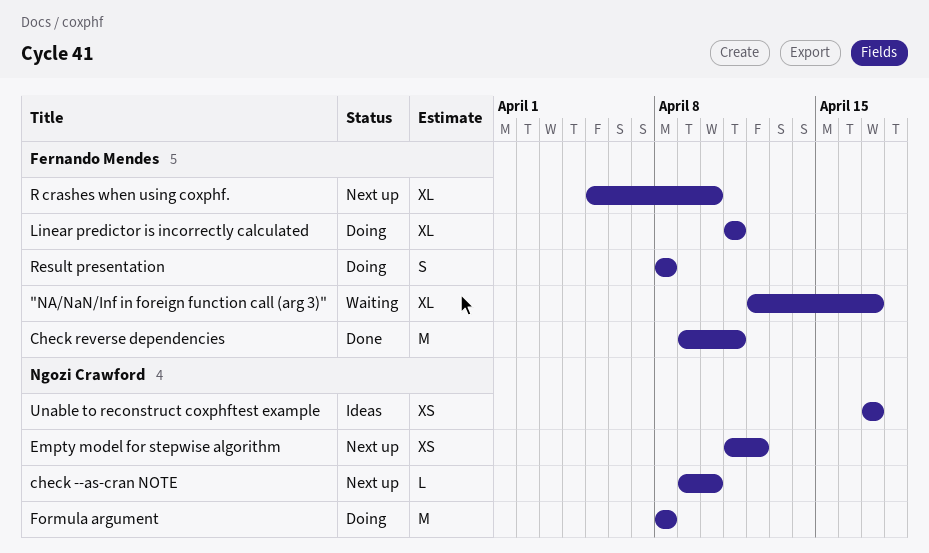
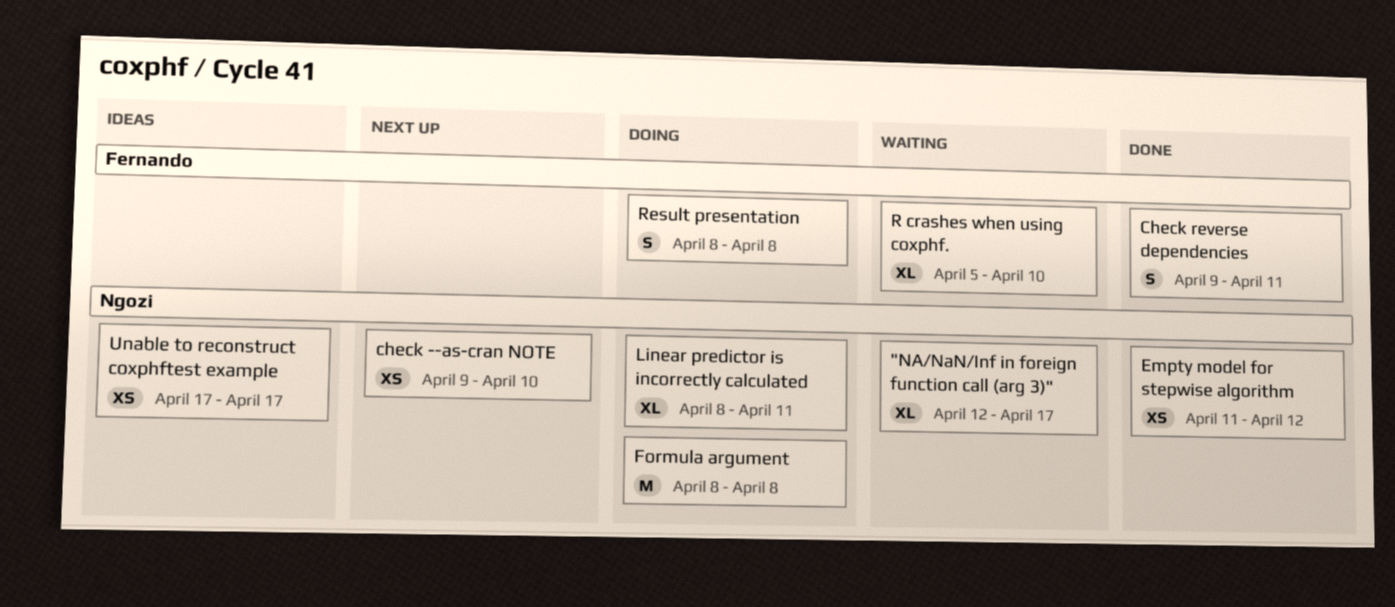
"NA/NaN/Inf in foreign function call (arg 3)", owner: Fernando Mendes -> Ngozi Crawford
check --as-cran NOTE, estimate: L -> XS
Check reverse dependencies, estimate: M -> S
Empty model for stepwise algorithm, status: Next up -> Done
Linear predictor is incorrectly calculated, owner: Fernando Mendes -> Ngozi Crawford
Linear predictor is incorrectly calculated, start: Apr 11 -> Apr 8
R crashes when using coxphf., status: Next up -> Waiting

